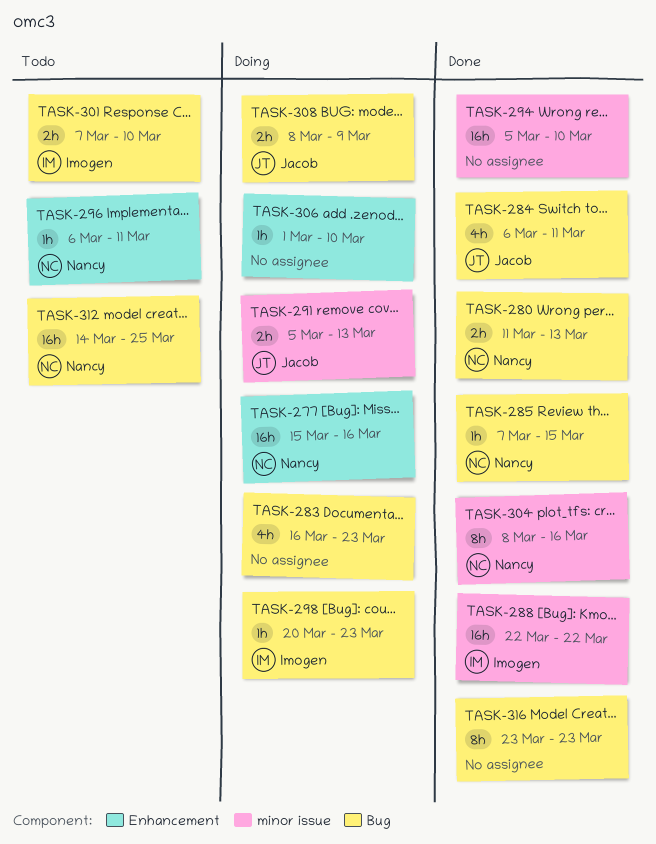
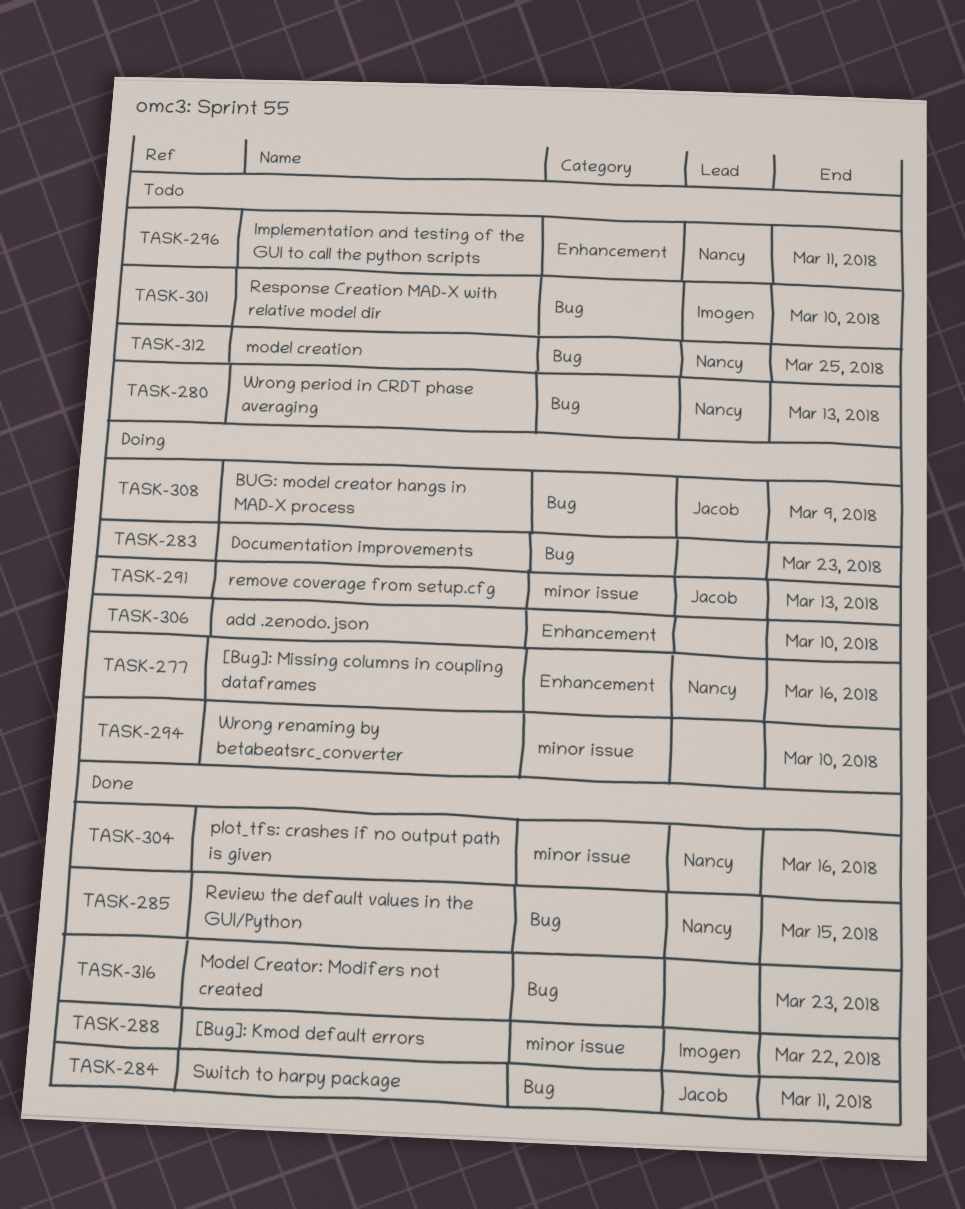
TASK-280, status: Done -> Todo
TASK-294, status: Done -> Doing
TASK-298: present -> none

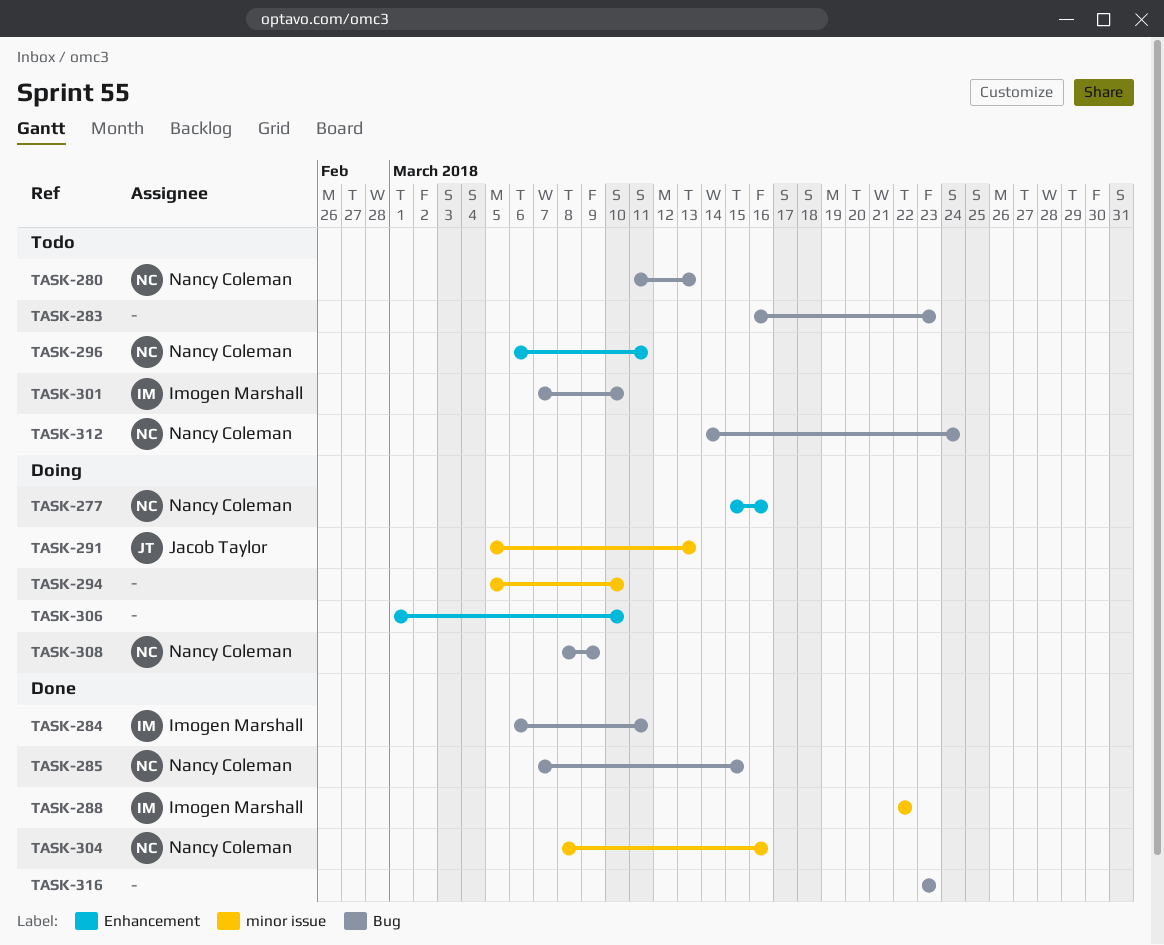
TASK-283, status: Doing -> Todo
TASK-284, owner: Jacob Taylor -> Imogen Marshall
TASK-308, owner: Jacob Taylor -> Nancy Coleman
TASK-312, due: Mar 25 -> Mar 24

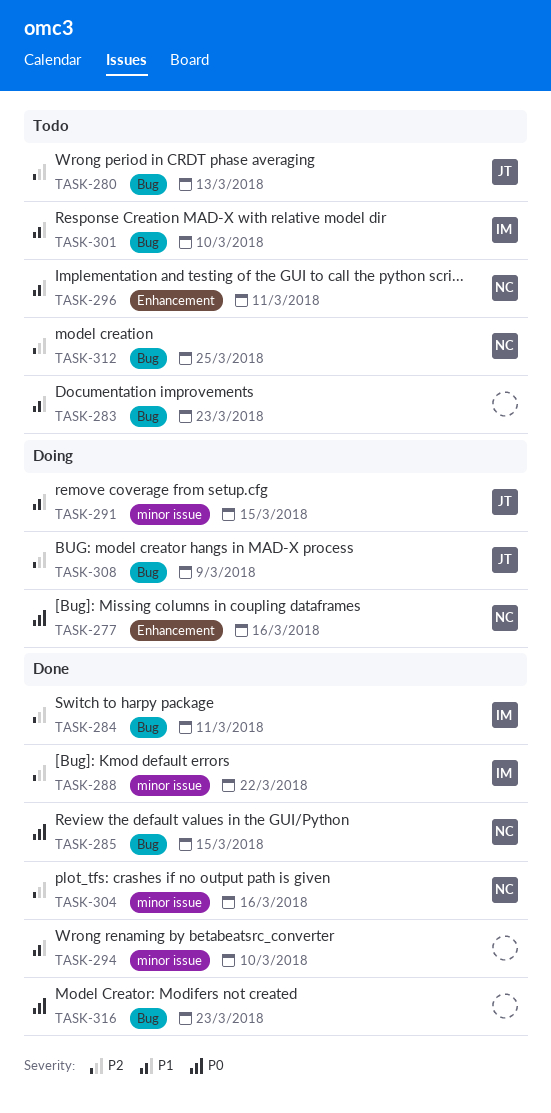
TASK-280, owner: Nancy Coleman -> Jacob Taylor
TASK-291, due: Mar 13 -> Mar 15
TASK-294, status: Doing -> Done
TASK-306: present -> none
TASK-308, owner: Nancy Coleman -> Jacob Taylor
TASK-312, due: Mar 24 -> Mar 25

